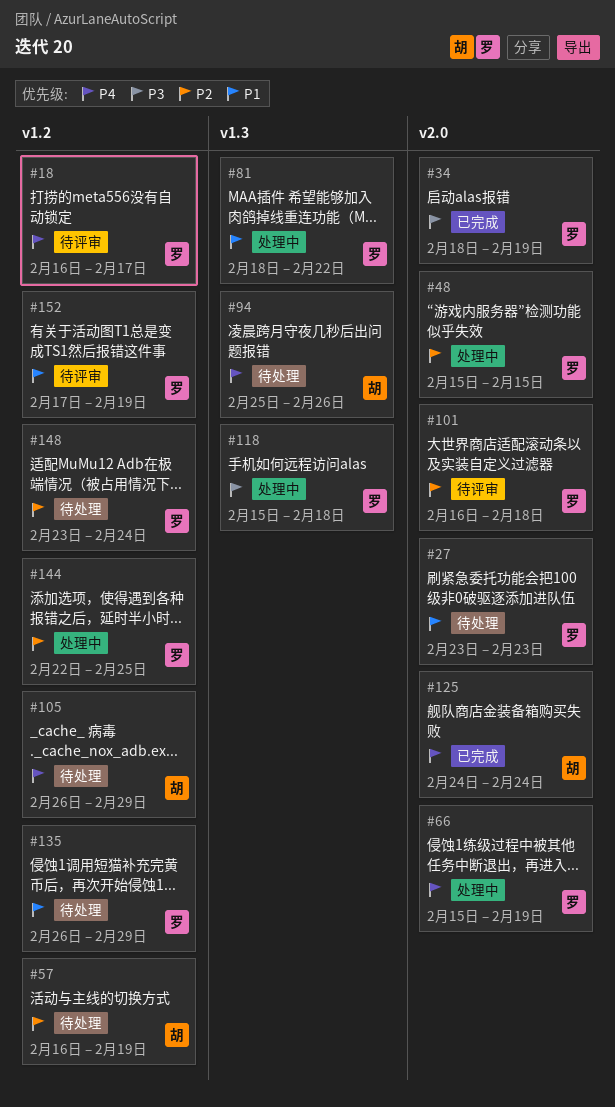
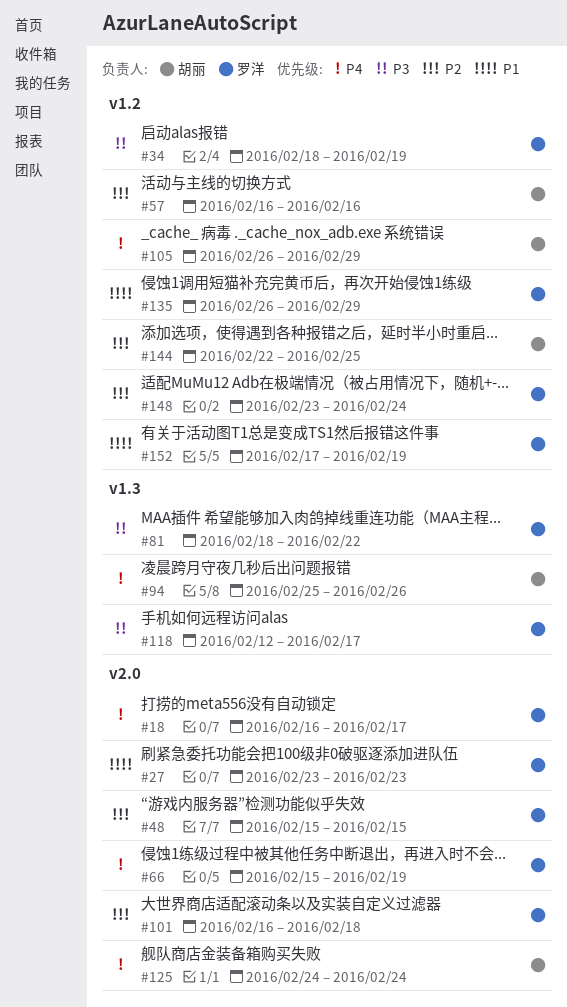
#18, label: v1.2 -> v2.0
#34, label: v2.0 -> v1.2
#57, due: Feb 19 -> Feb 16
#81, priority: P1 -> P3
#118, start: Feb 15 -> Feb 12
#118, due: Feb 18 -> Feb 17
#144, owner: 罗洋 -> 胡丽

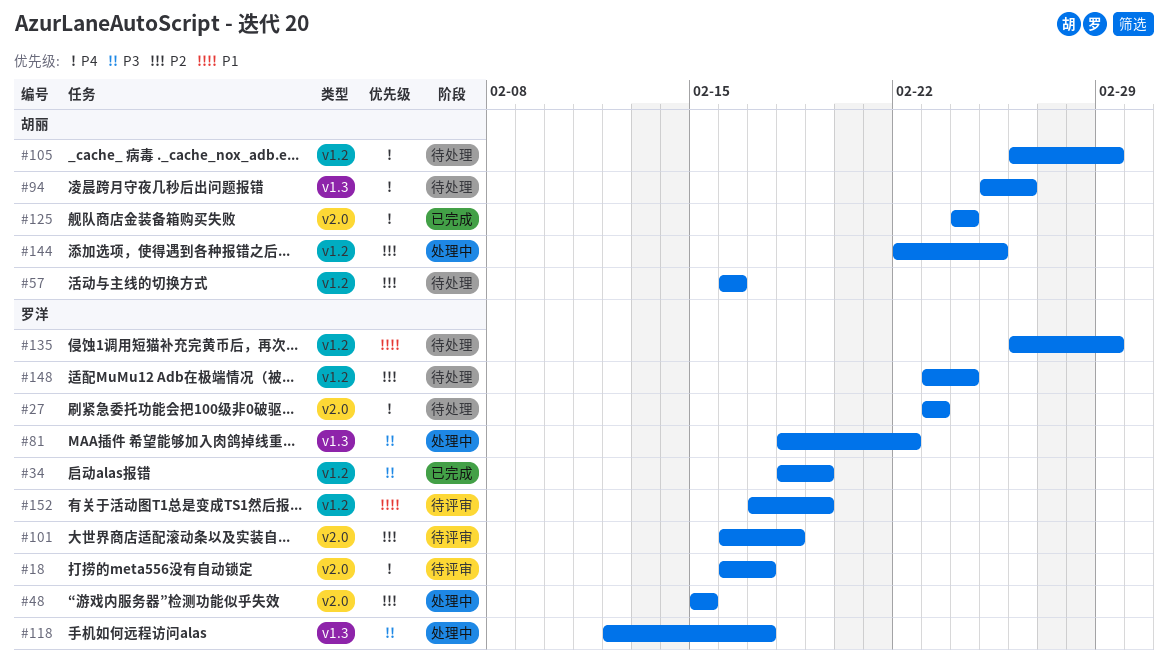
#27, priority: P1 -> P4
#66: present -> none

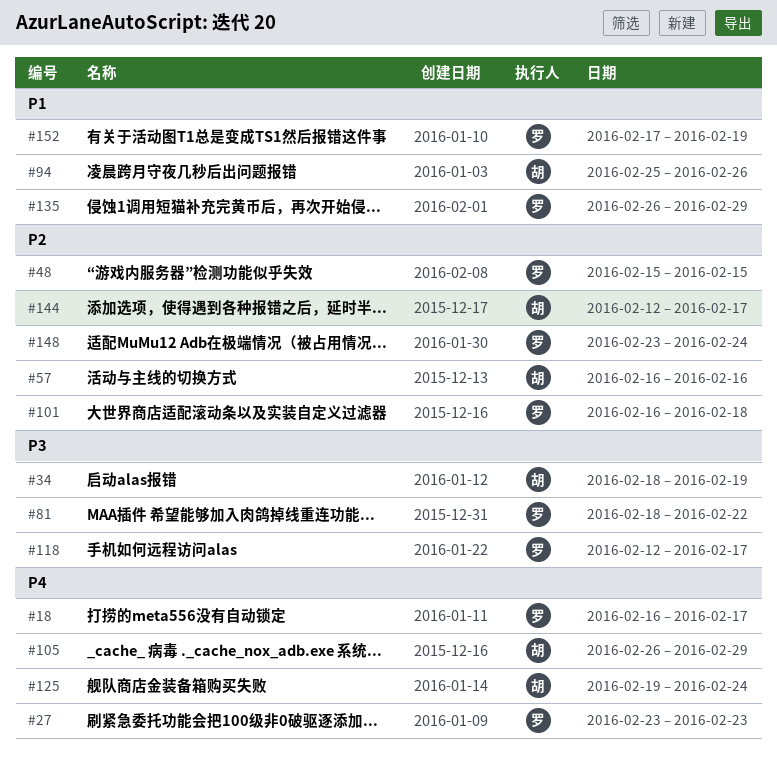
#34, owner: 罗洋 -> 胡丽
#94, priority: P4 -> P1
#125, start: Feb 24 -> Feb 19
#144, start: Feb 22 -> Feb 12
#144, due: Feb 25 -> Feb 17

